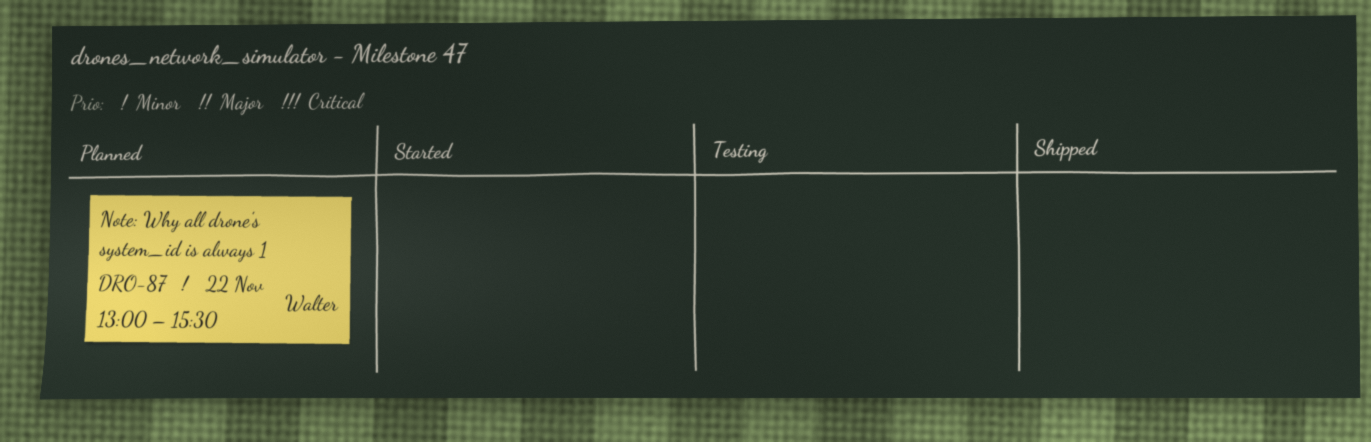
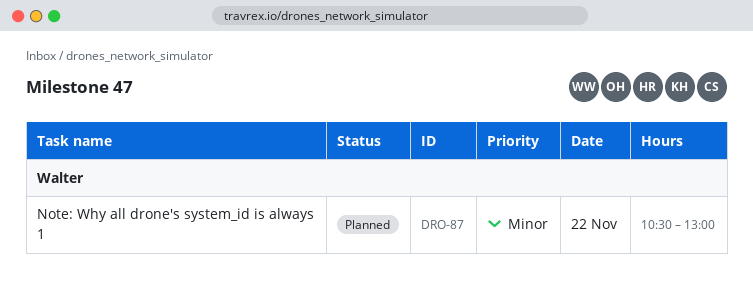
DRO-87, begins: 13:00 -> 10:30
DRO-87, ends: 15:30 -> 13:00

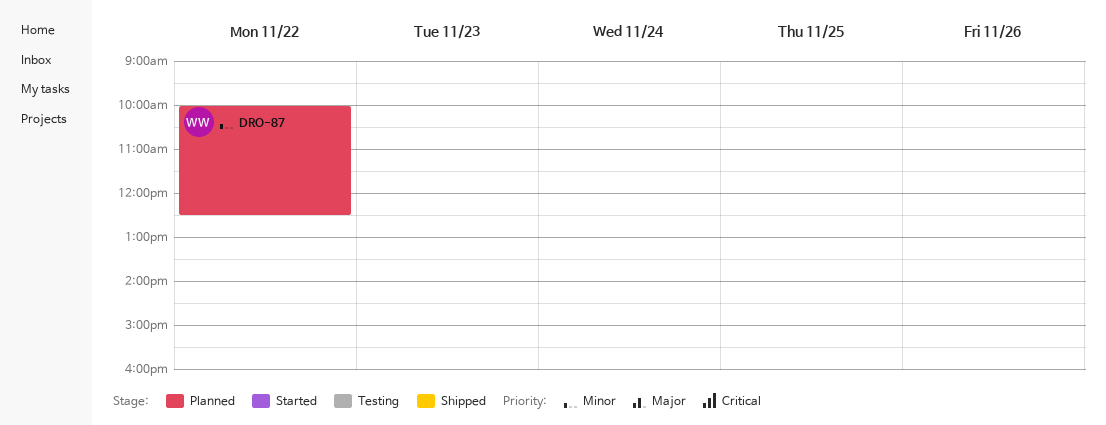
DRO-87, begins: 10:30 -> 10:00
DRO-87, ends: 13:00 -> 12:30

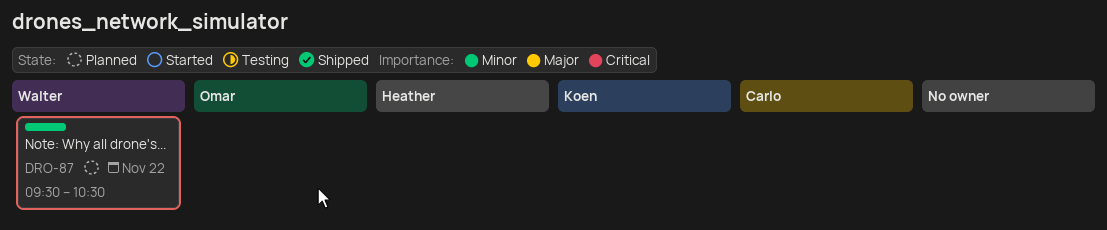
DRO-87, begins: 10:00 -> 09:30
DRO-87, ends: 12:30 -> 10:30

